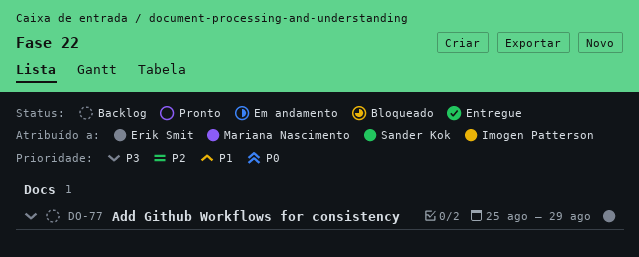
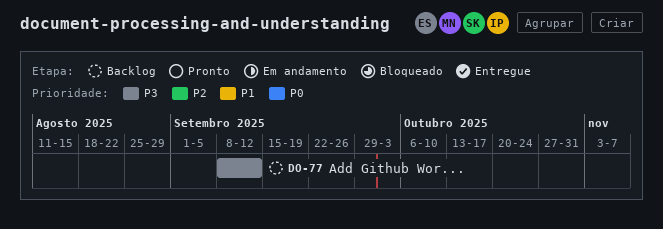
DO-77, start: Aug 25 -> Sep 8
DO-77, due: Aug 29 -> Sep 12

